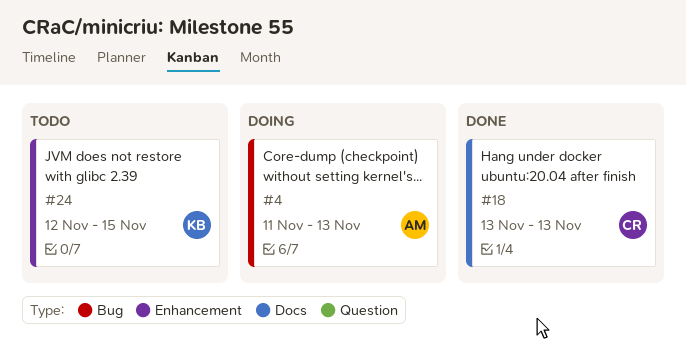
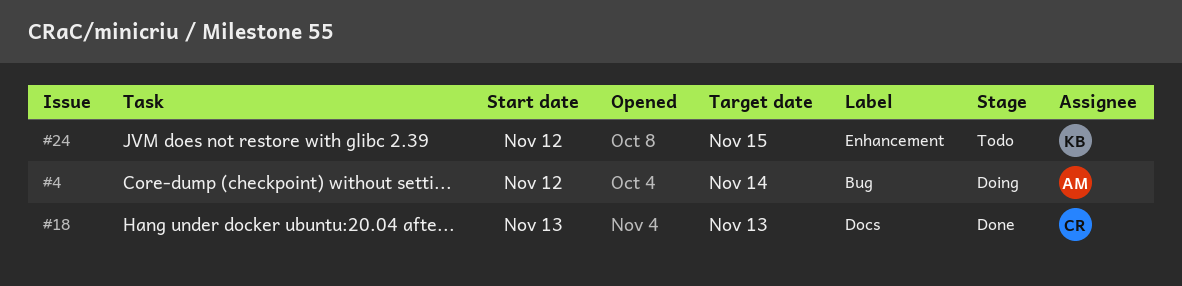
#4, start: Nov 11 -> Nov 12
#4, due: Nov 13 -> Nov 14

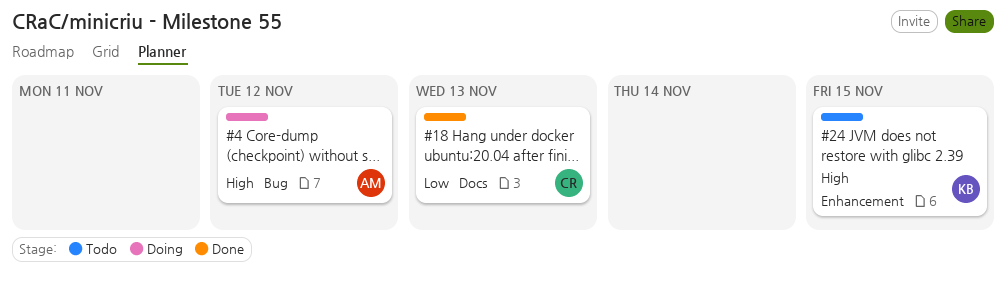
#4, due: Nov 14 -> Nov 12

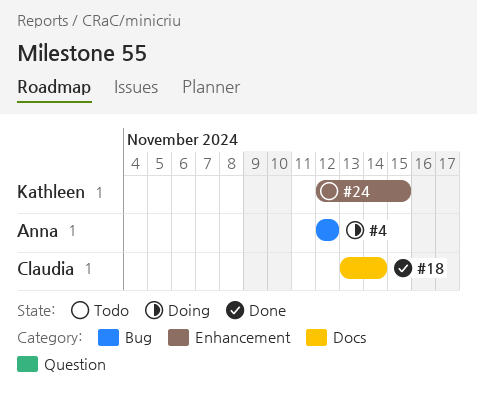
#18, due: Nov 13 -> Nov 14

